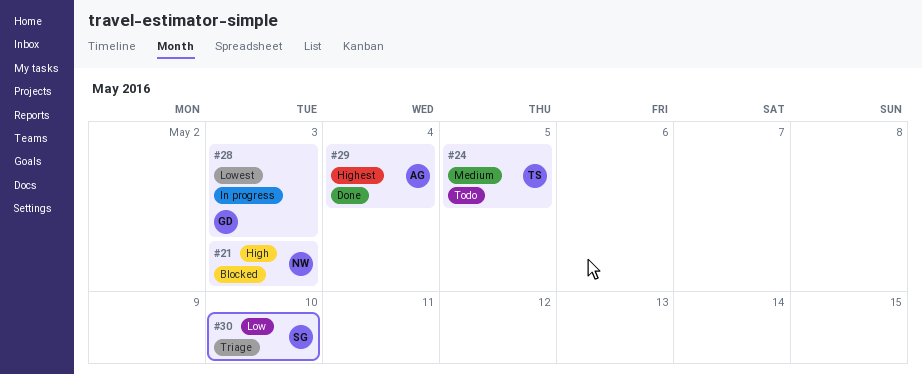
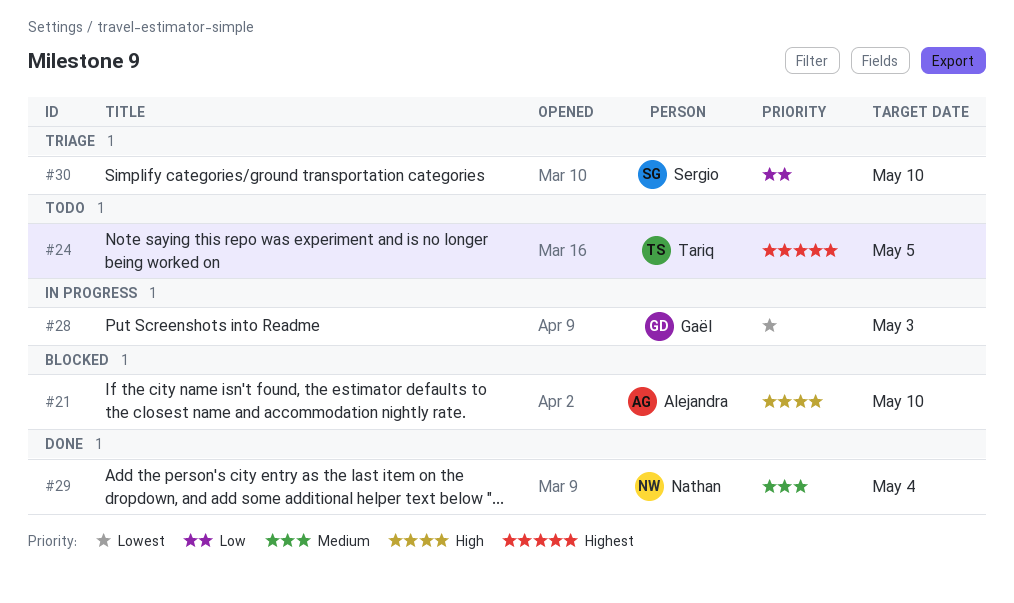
#21, owner: Nathan -> Alejandra
#21, due: May 3 -> May 10
#24, priority: Medium -> Highest
#29, owner: Alejandra -> Nathan
#29, priority: Highest -> Medium

